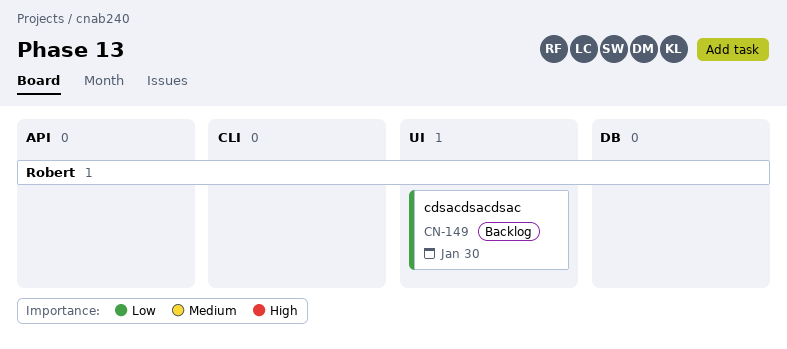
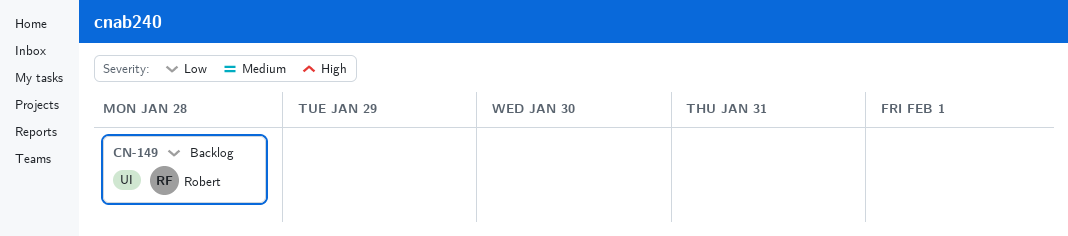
CN-149, due: Jan 30 -> Jan 28

